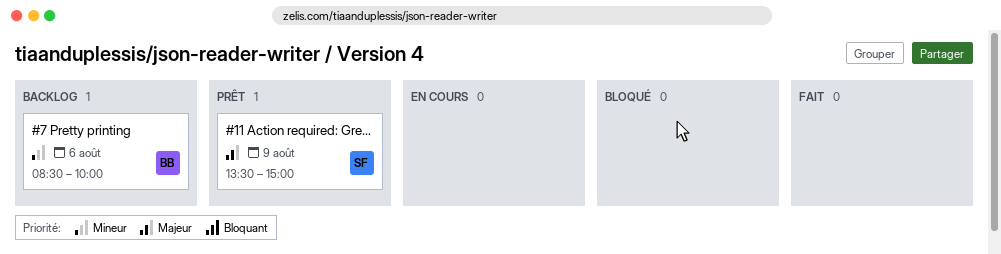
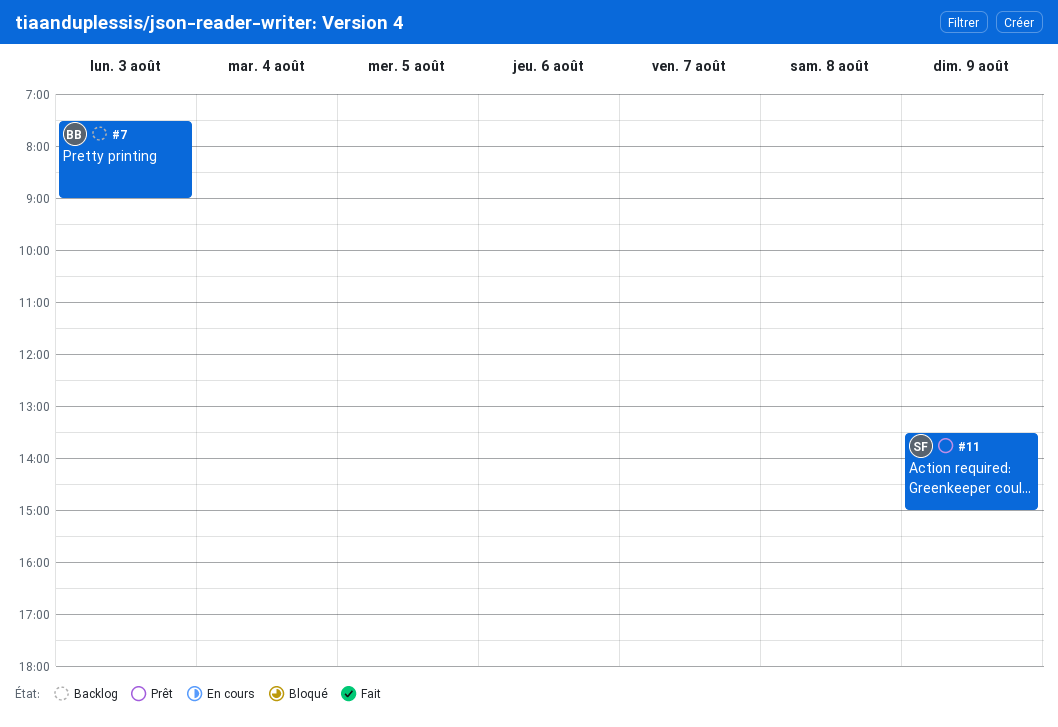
#7, day: Aug 6 -> Aug 3
#7, begins: 08:30 -> 07:30
#7, ends: 10:00 -> 09:00

